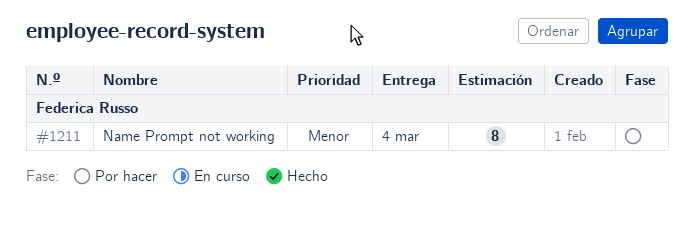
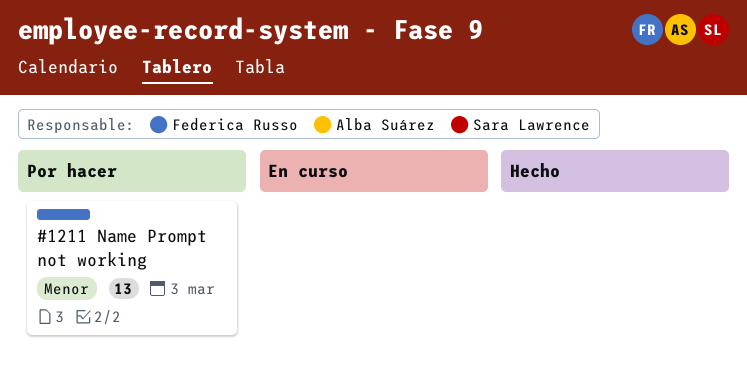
#1211, estimate: 8 -> 13
#1211, due: Mar 4 -> Mar 3

